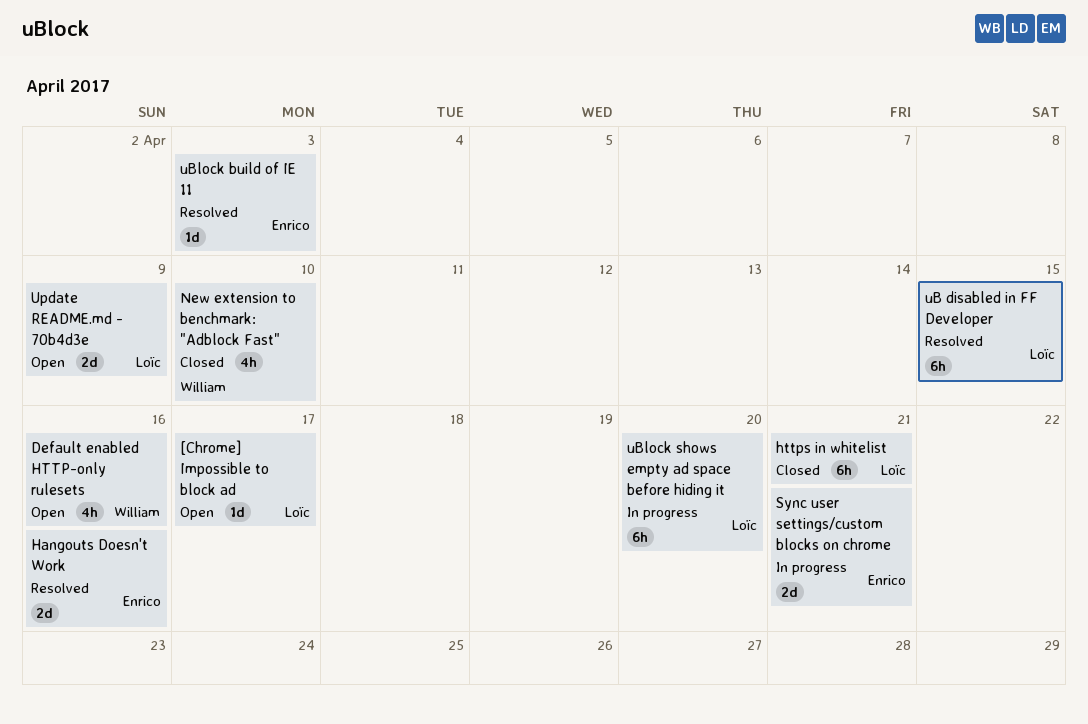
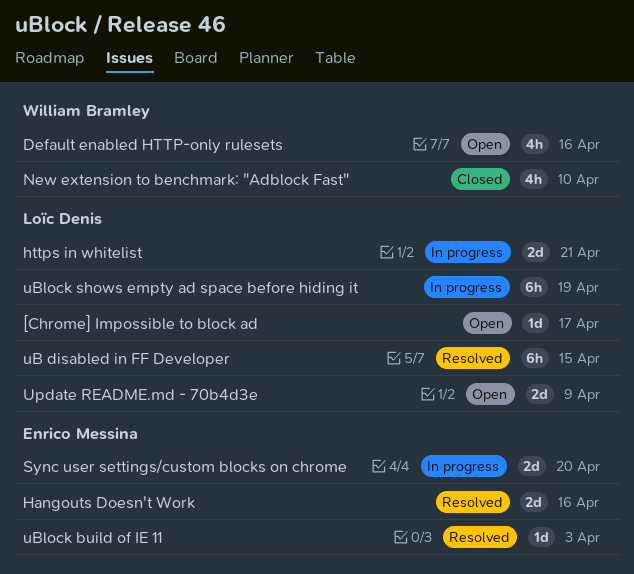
https in whitelist, status: Closed -> In progress
https in whitelist, estimate: 6h -> 2d
Sync user settings/custom blocks on chrome, due: Apr 21 -> Apr 20
uBlock shows empty ad space before hiding it, due: Apr 20 -> Apr 19

